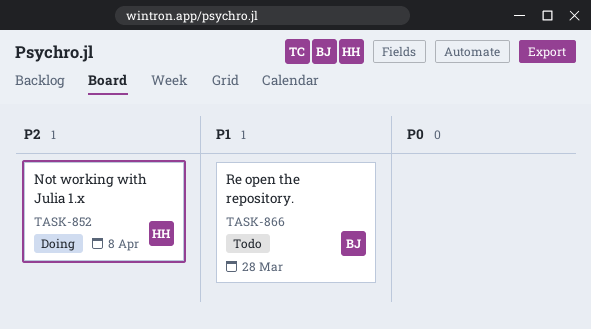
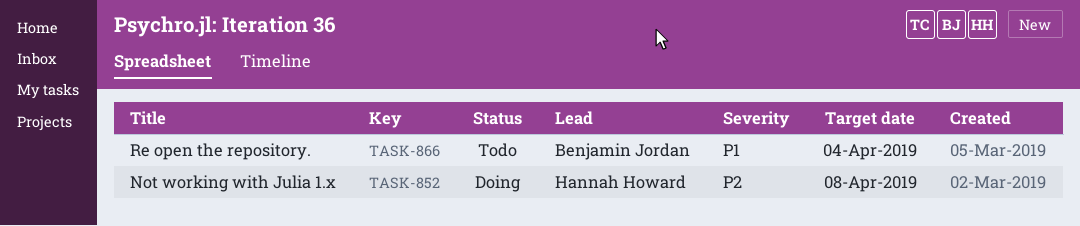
TASK-866, due: Mar 28 -> Apr 4

